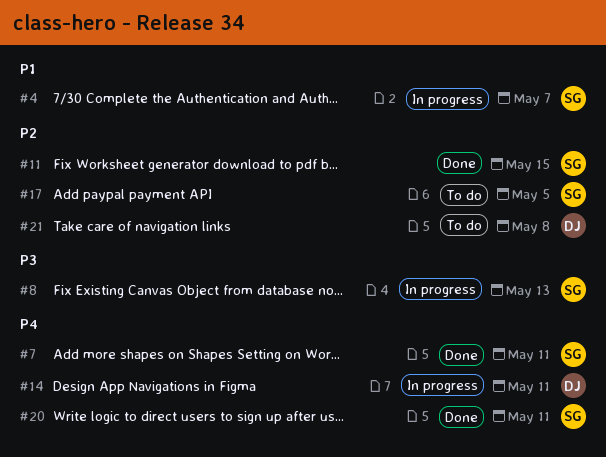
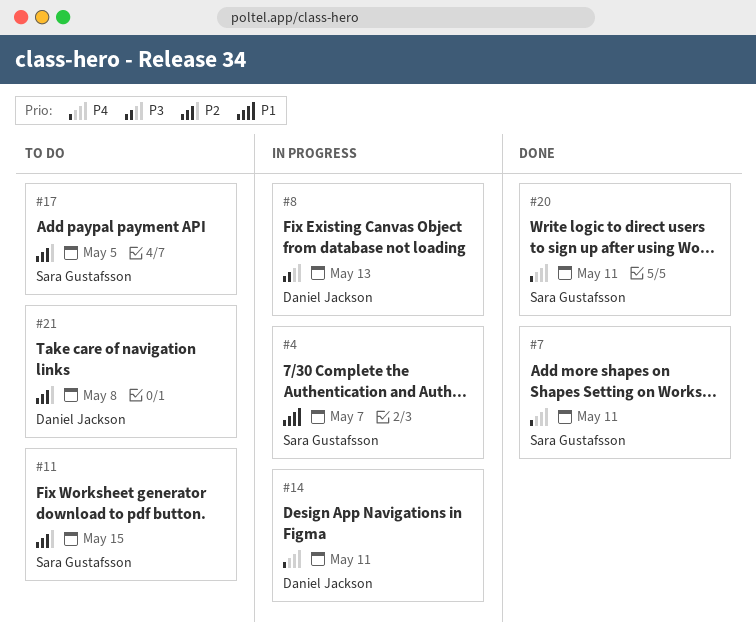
#8, owner: Sara Gustafsson -> Daniel Jackson
#11, status: Done -> To do

